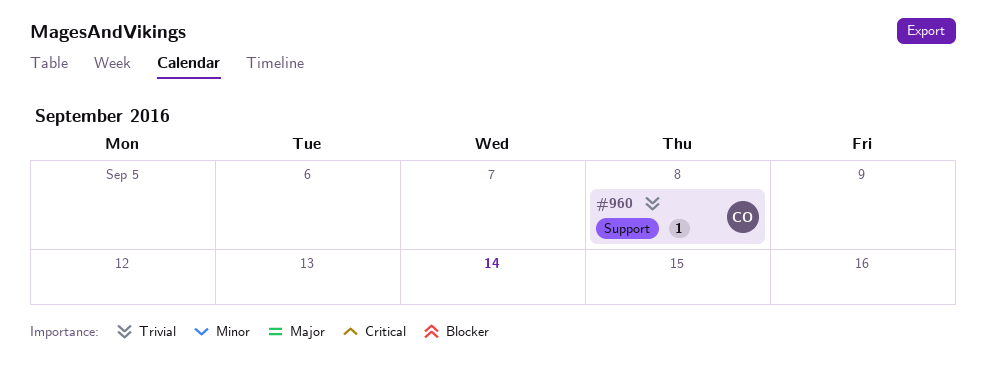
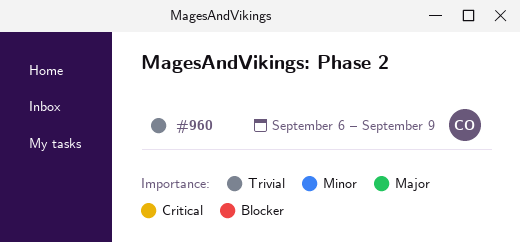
#960, due: Sep 8 -> Sep 9

